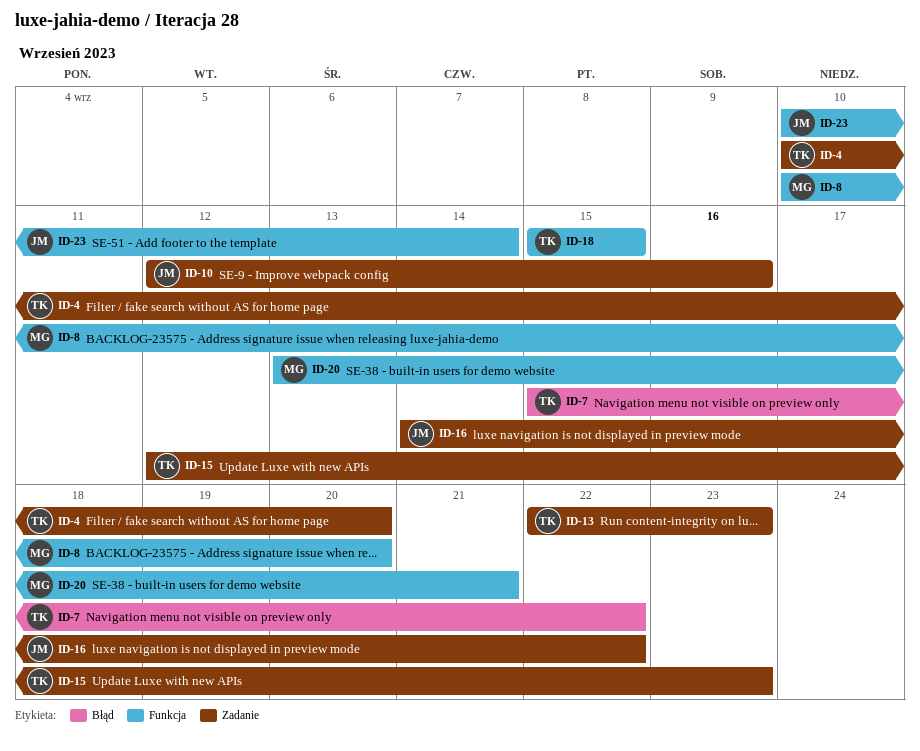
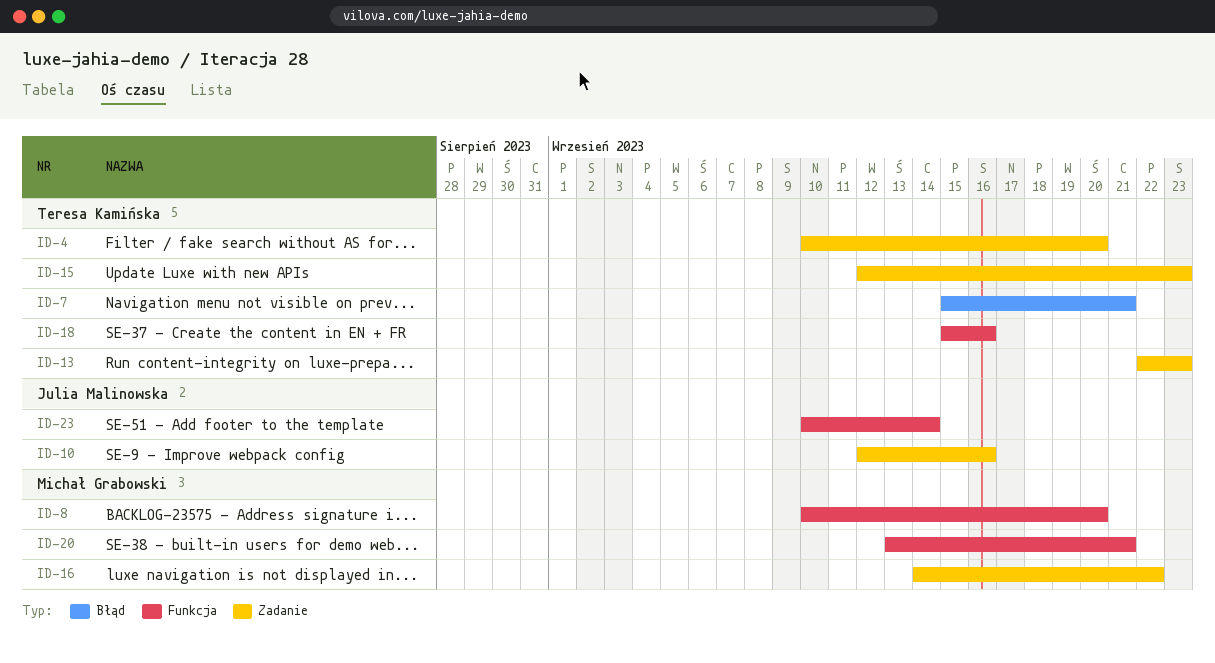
ID-7, due: Sep 22 -> Sep 21
ID-16, owner: Julia Malinowska -> Michał Grabowski
ID-18, due: Sep 15 -> Sep 16

